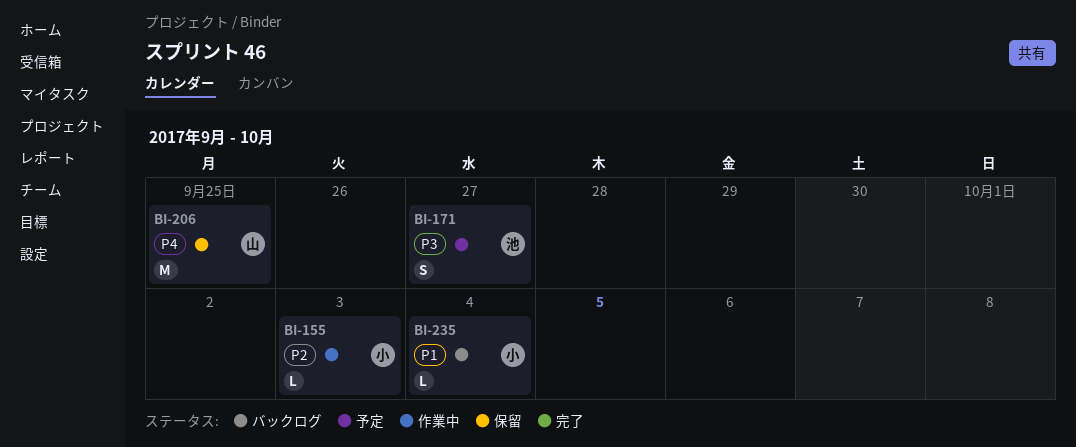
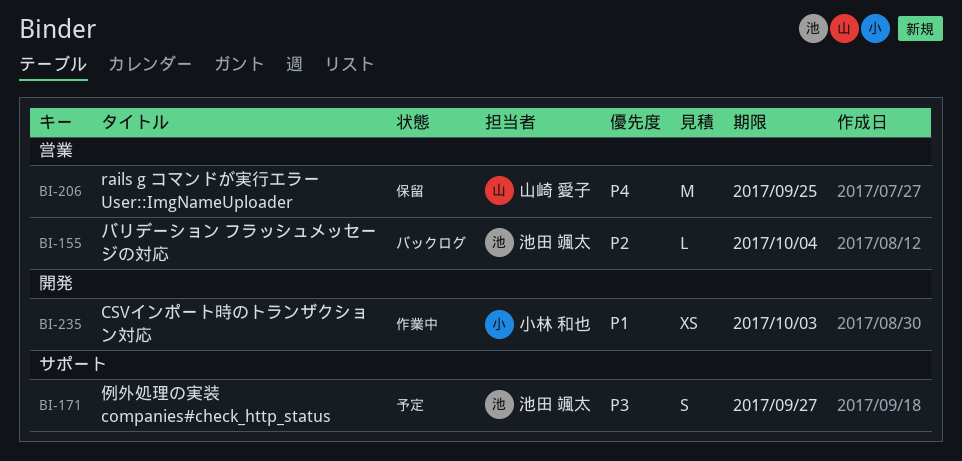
BI-155, status: 作業中 -> バックログ
BI-155, owner: 小林 和也 -> 池田 颯太
BI-155, due: Oct 3 -> Oct 4
BI-235, status: バックログ -> 作業中
BI-235, estimate: L -> XS
BI-235, due: Oct 4 -> Oct 3

